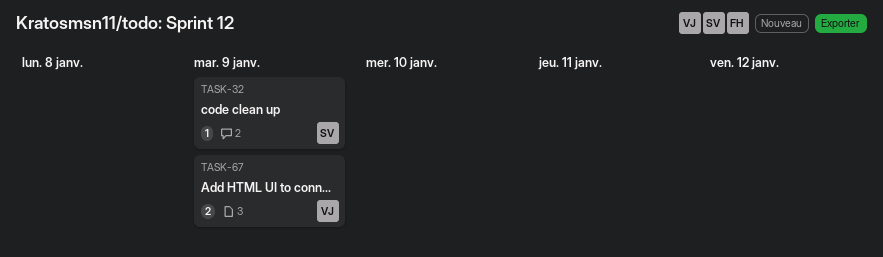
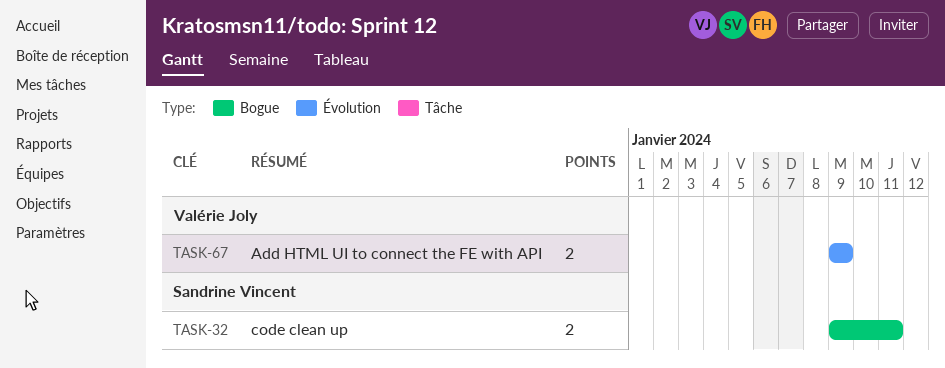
TASK-32, estimate: 1 -> 2
TASK-32, due: Jan 9 -> Jan 11

